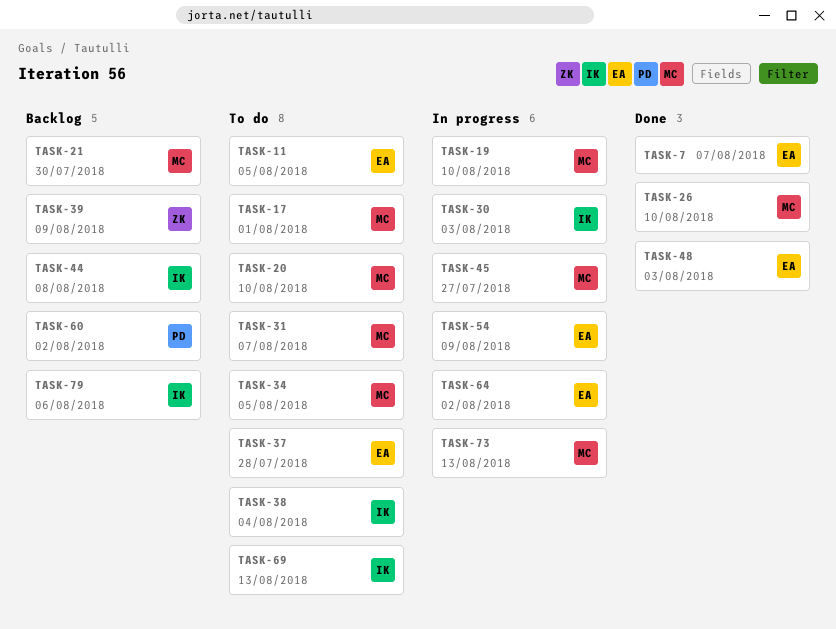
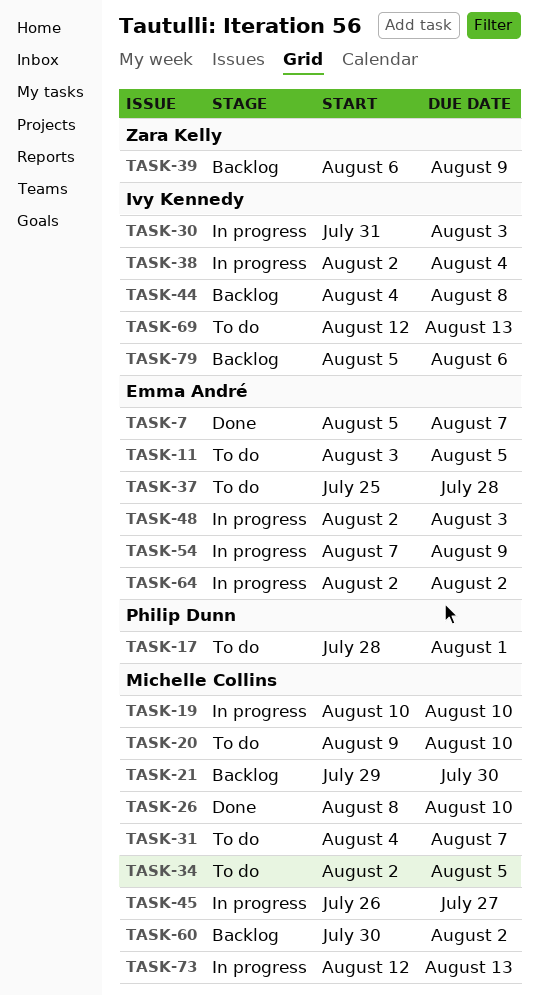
TASK-17, owner: Michelle Collins -> Philip Dunn
TASK-38, status: To do -> In progress
TASK-48, status: Done -> In progress
TASK-60, owner: Philip Dunn -> Michelle Collins

